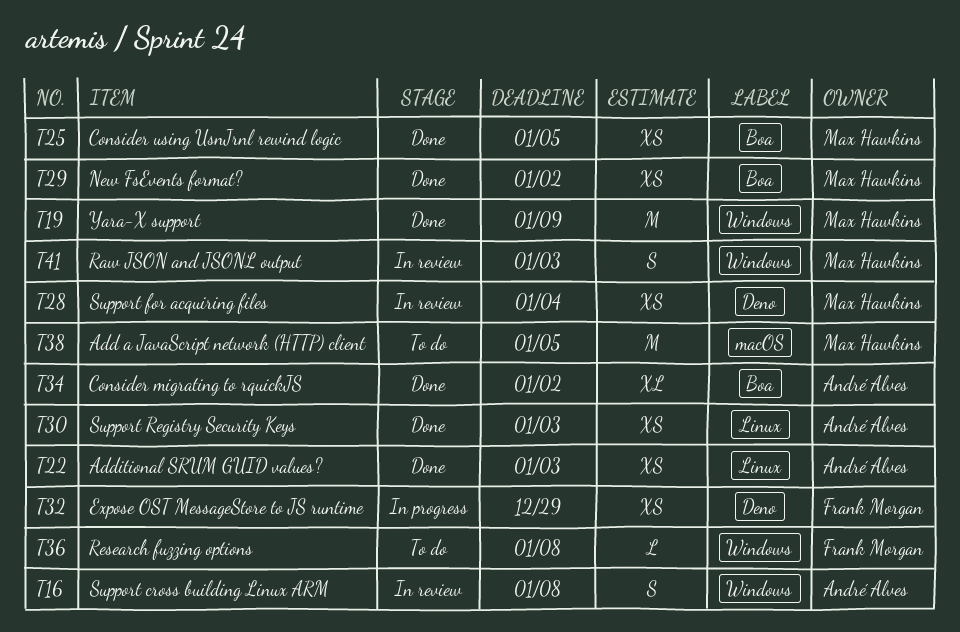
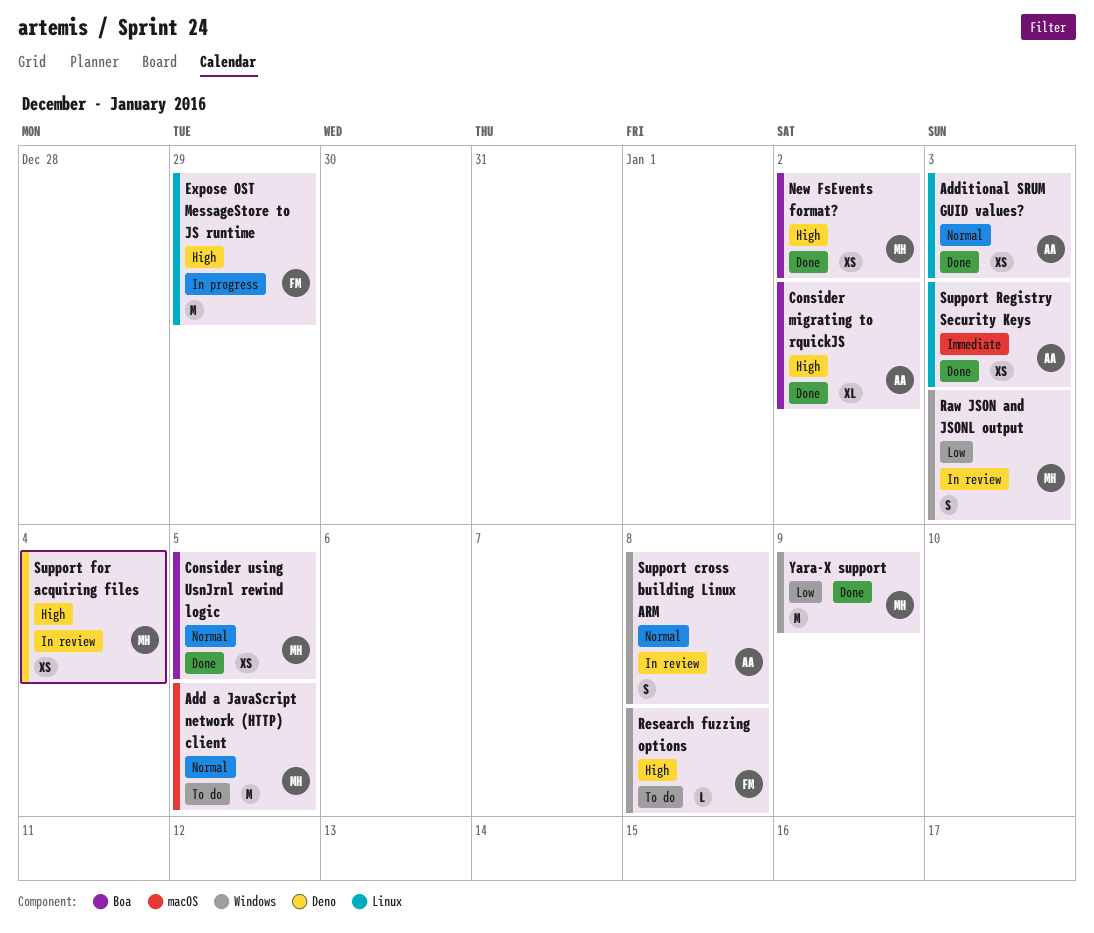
Expose OST MessageStore to JS runtime, label: Deno -> Linux
Expose OST MessageStore to JS runtime, estimate: XS -> M

